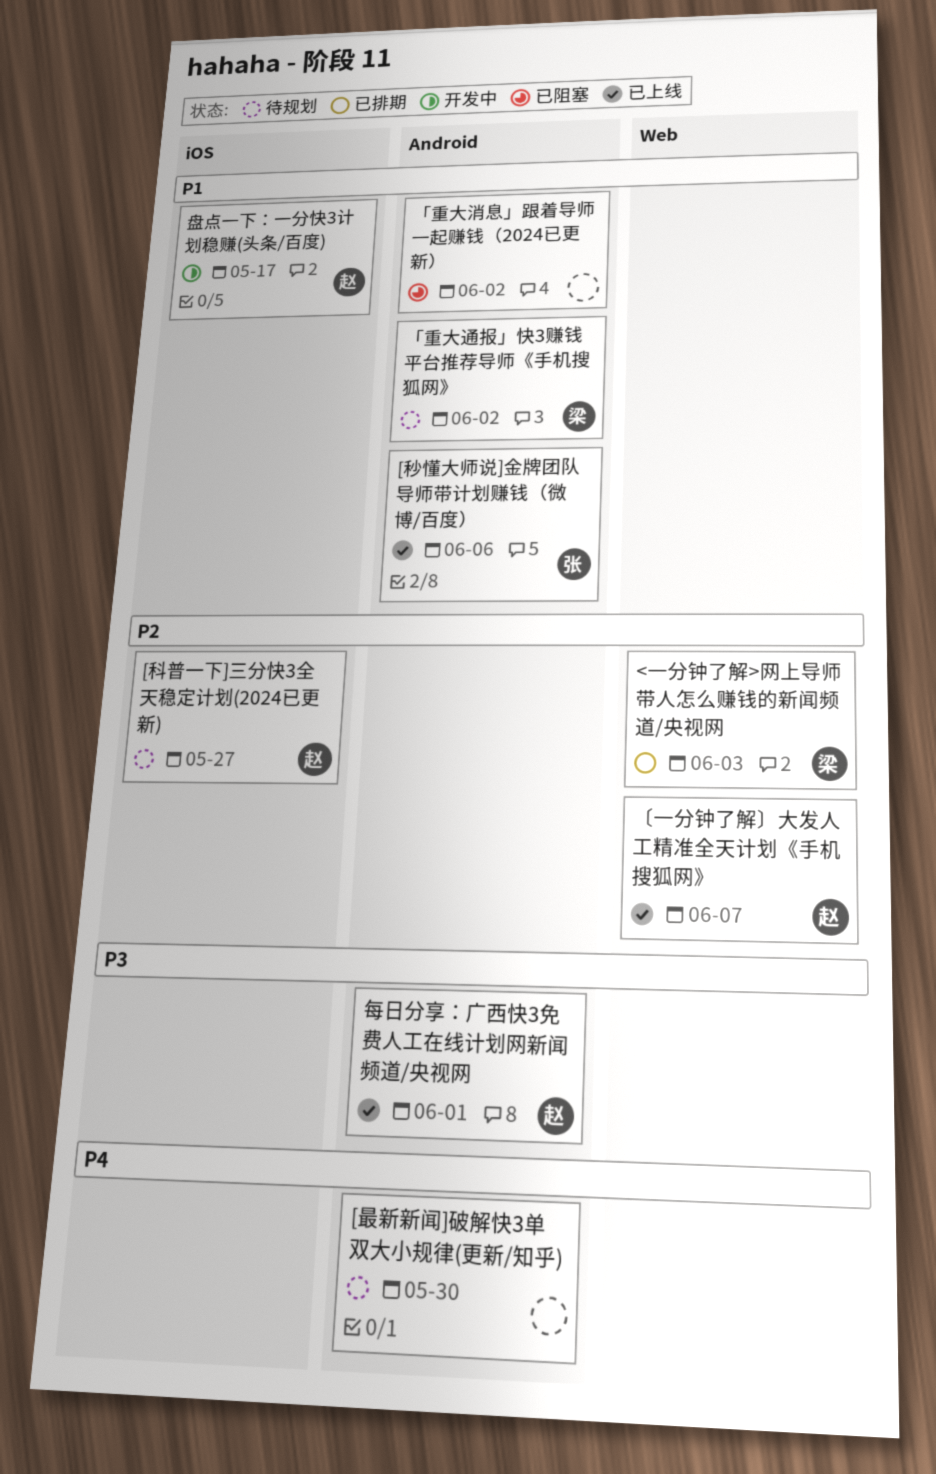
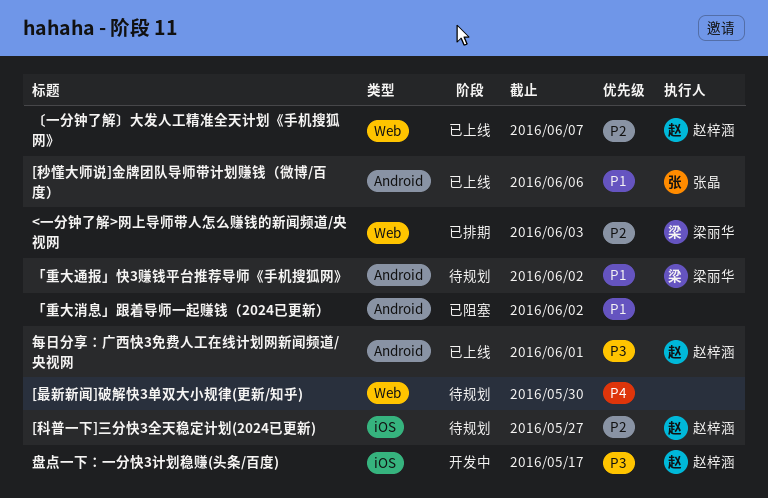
[最新新闻]破解快3单双大小规律(更新/知乎), label: Android -> Web
盘点一下：一分快3计划稳赚(头条/百度), priority: P1 -> P3

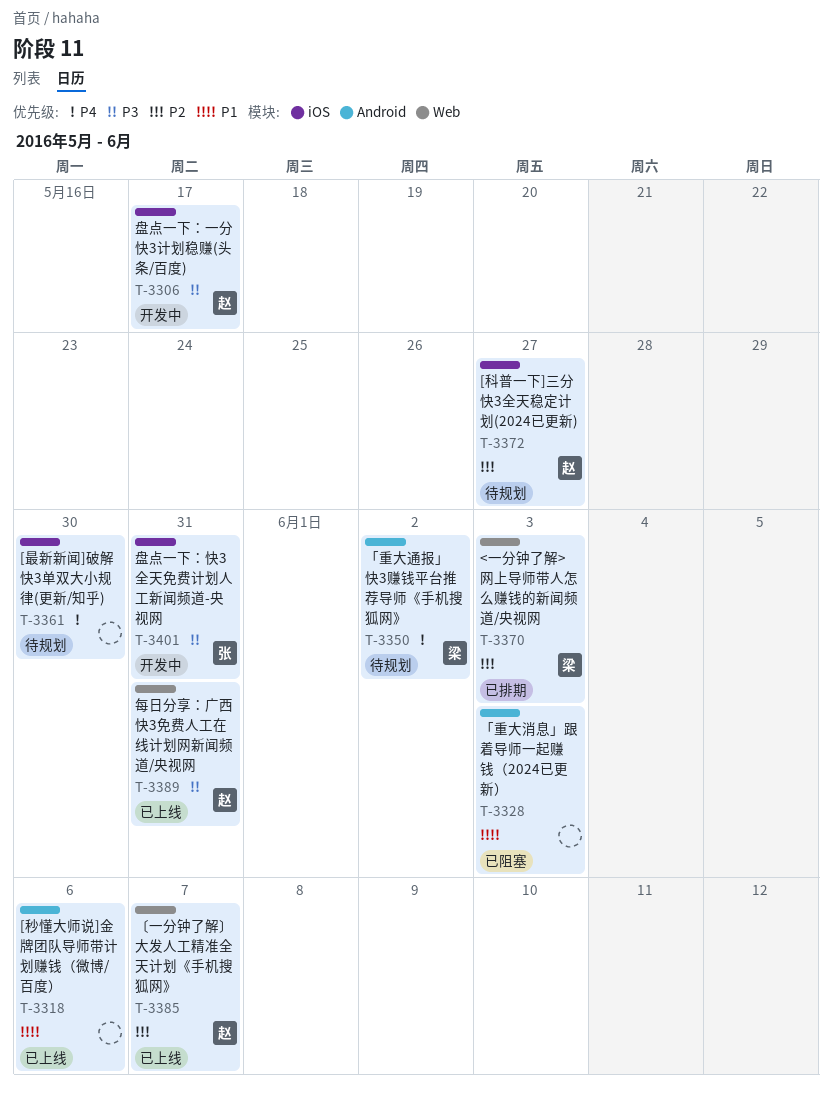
[最新新闻]破解快3单双大小规律(更新/知乎), label: Web -> iOS
[秒懂大师说]金牌团队导师带计划赚钱（微博/百度）, owner: 张晶 -> none
「重大消息」跟着导师一起赚钱（2024已更新）, due: Jun 2 -> Jun 3
「重大通报」快3赚钱平台推荐导师《手机搜狐网》, priority: P1 -> P4
每日分享：广西快3免费人工在线计划网新闻频道/央视网, label: Android -> Web
每日分享：广西快3免费人工在线计划网新闻频道/央视网, due: Jun 1 -> May 31
盘点一下：快3全天免费计划人工新闻频道-央视网: none -> present

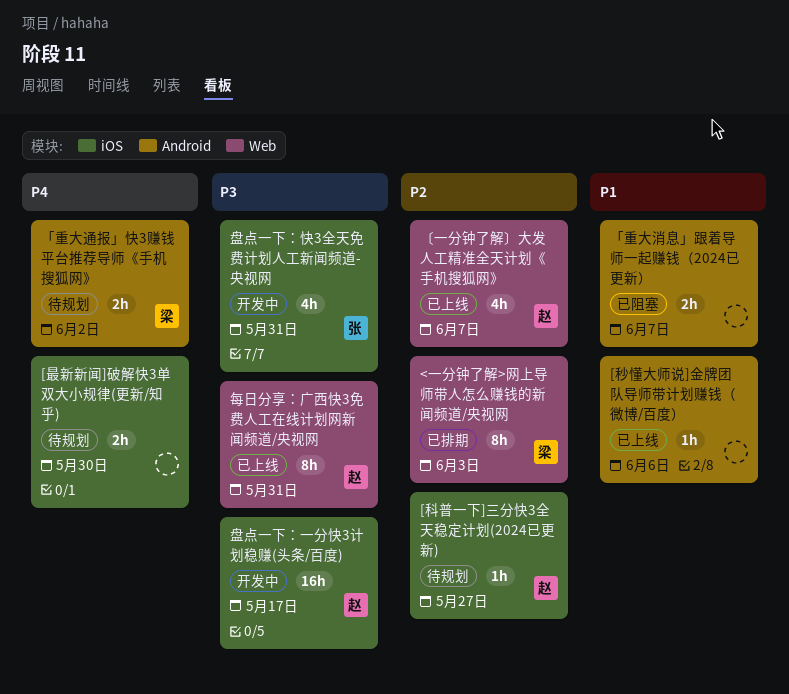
「重大消息」跟着导师一起赚钱（2024已更新）, due: Jun 3 -> Jun 7

